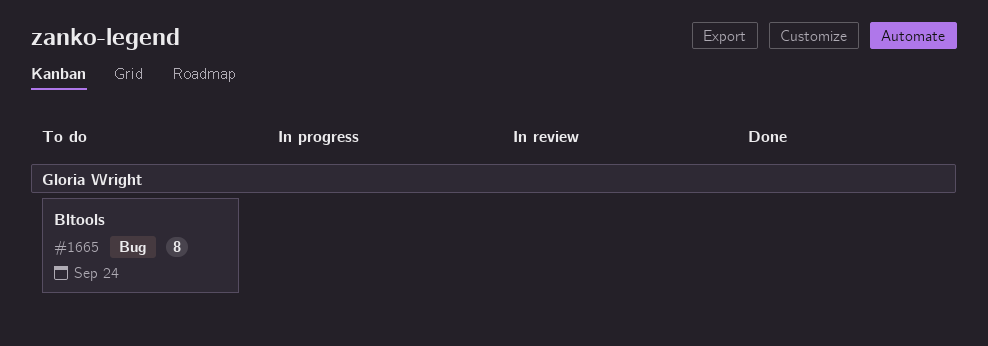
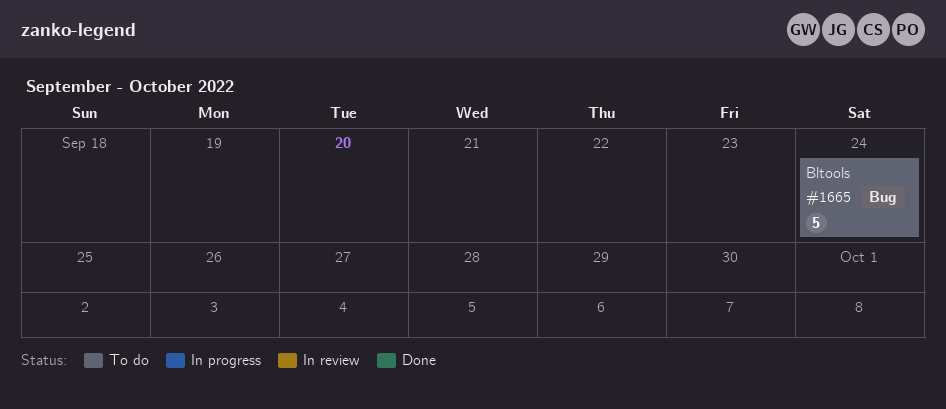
#1665, estimate: 8 -> 5

